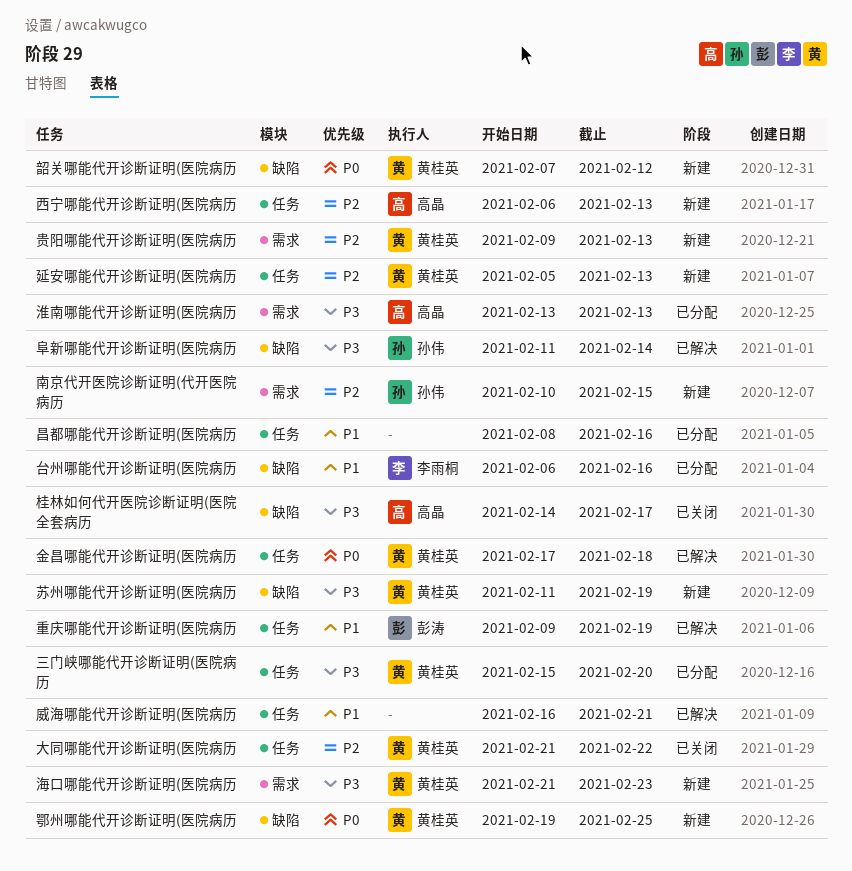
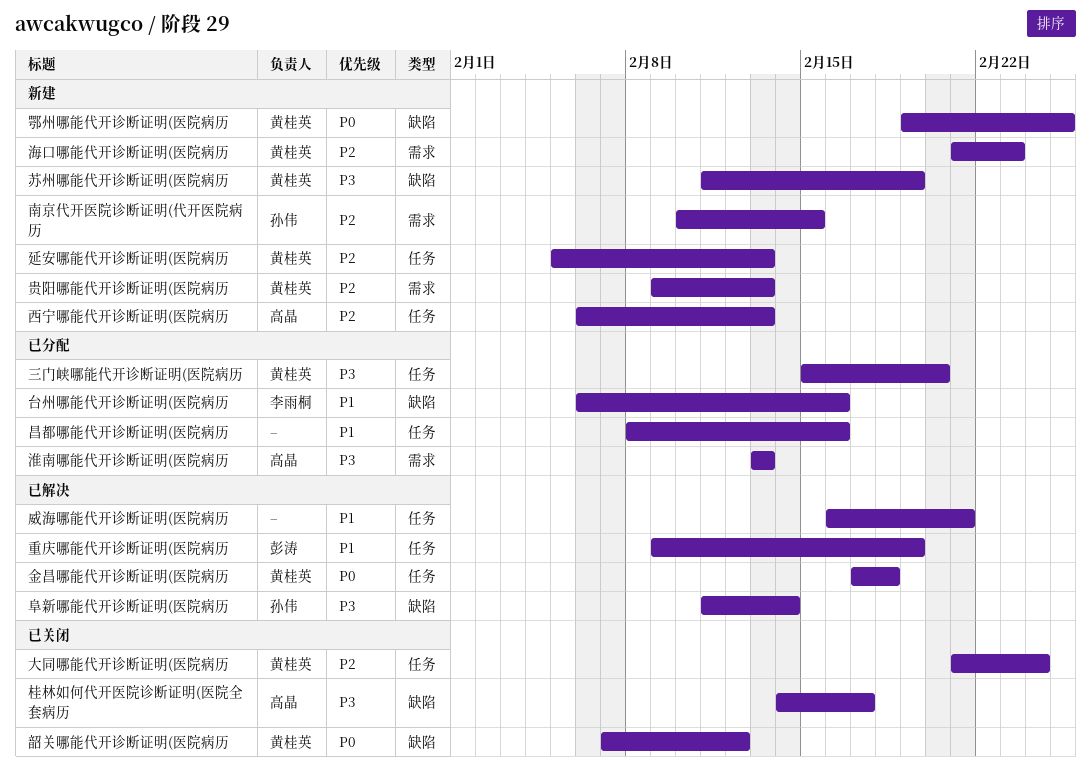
大同哪能代开诊断证明(医院病历, due: Feb 22 -> Feb 24
海口哪能代开诊断证明(医院病历, priority: P3 -> P2
韶关哪能代开诊断证明(医院病历, status: 新建 -> 已关闭

